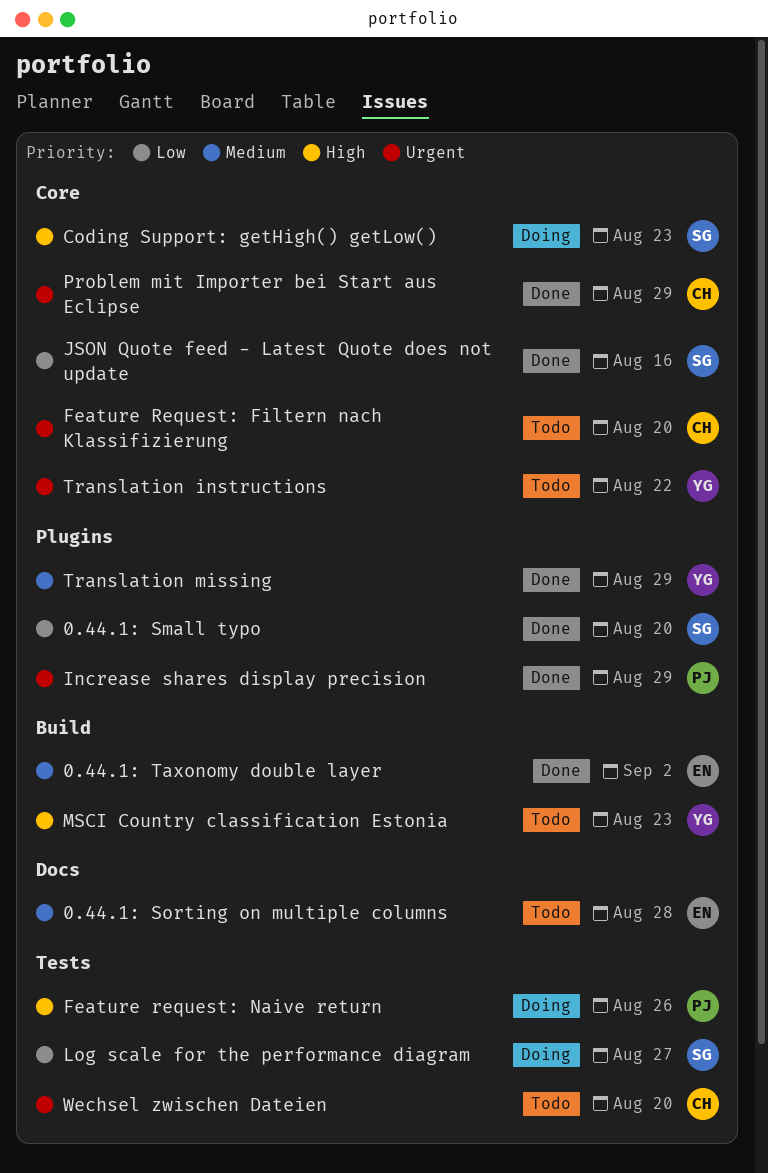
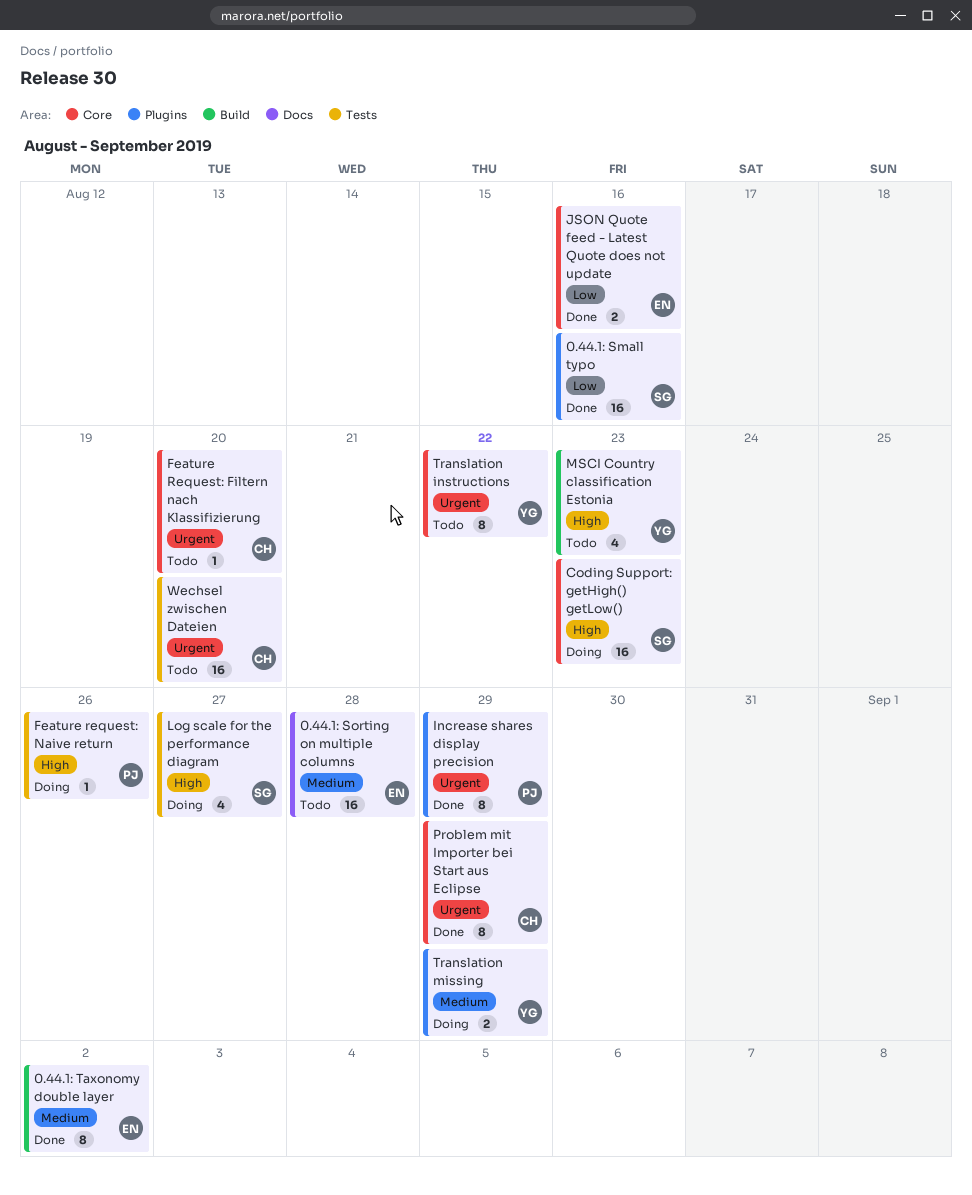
0.44.1: Small typo, due: Aug 20 -> Aug 16
JSON Quote feed - Latest Quote does not update, owner: SG -> EN
Log scale for the performance diagram, priority: Low -> High
Translation missing, status: Done -> Doing

